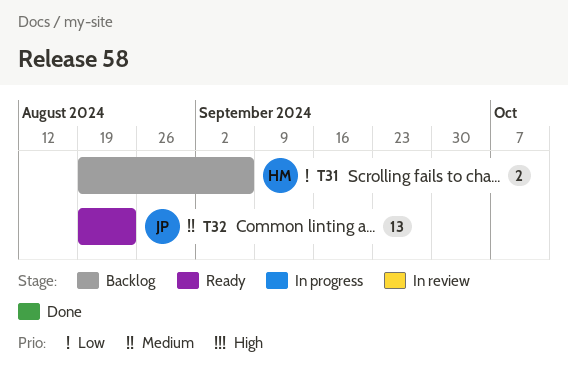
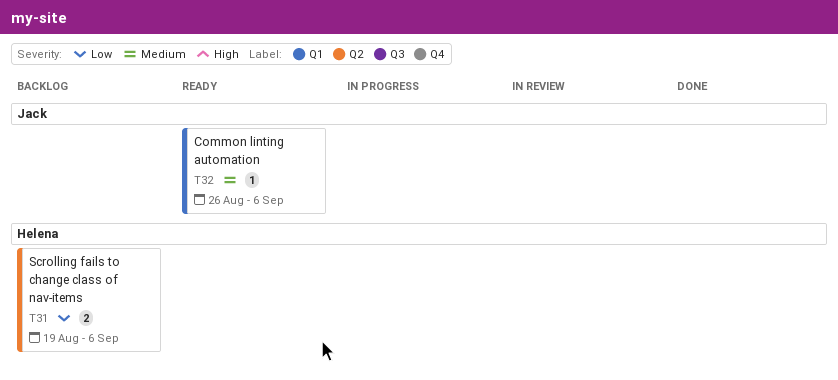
T32, estimate: 13 -> 1
T32, start: Aug 19 -> Aug 26
T32, due: Aug 23 -> Sep 6

